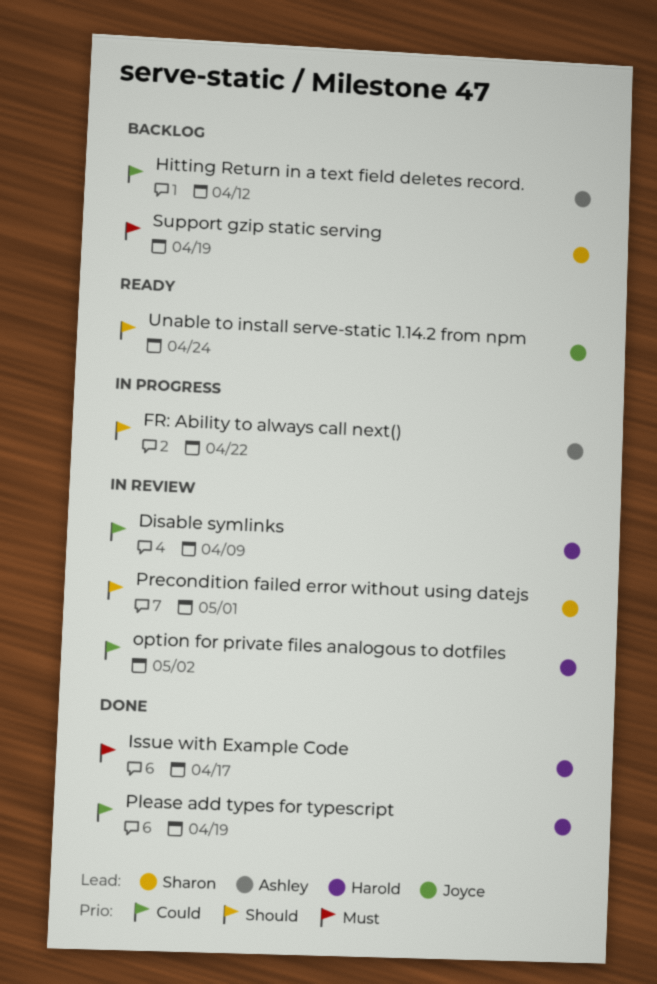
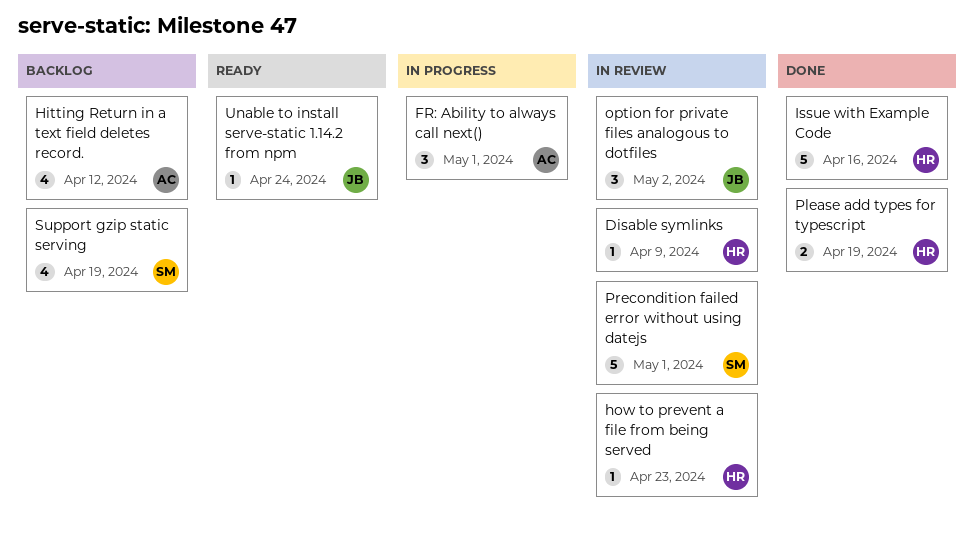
FR: Ability to always call next(), due: Apr 22 -> May 1
how to prevent a file from being served: none -> present
Issue with Example Code, due: Apr 17 -> Apr 16
option for private files analogous to dotfiles, owner: Harold -> Joyce

